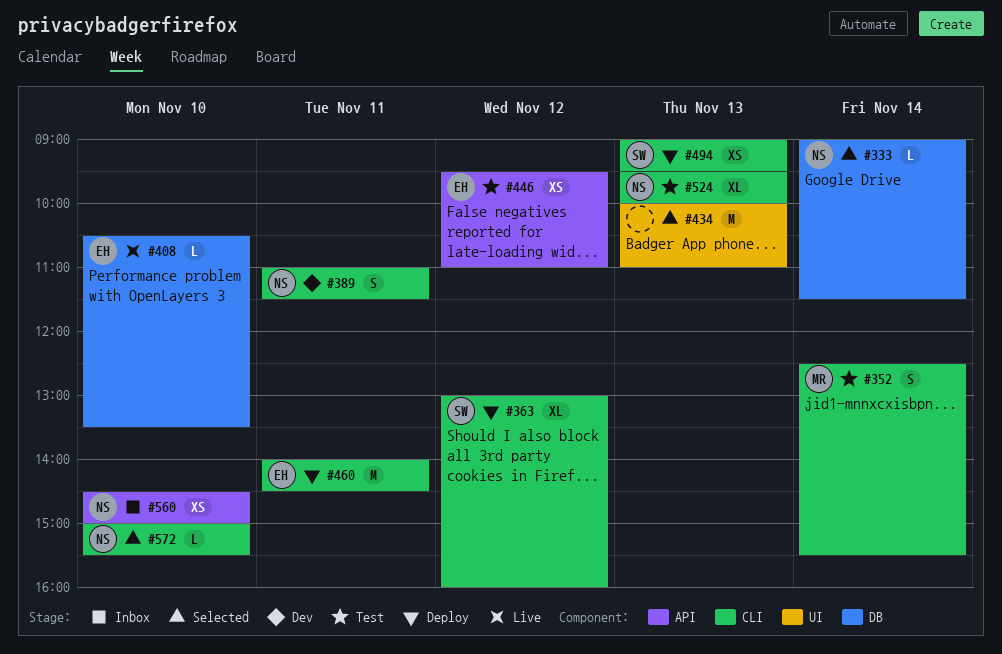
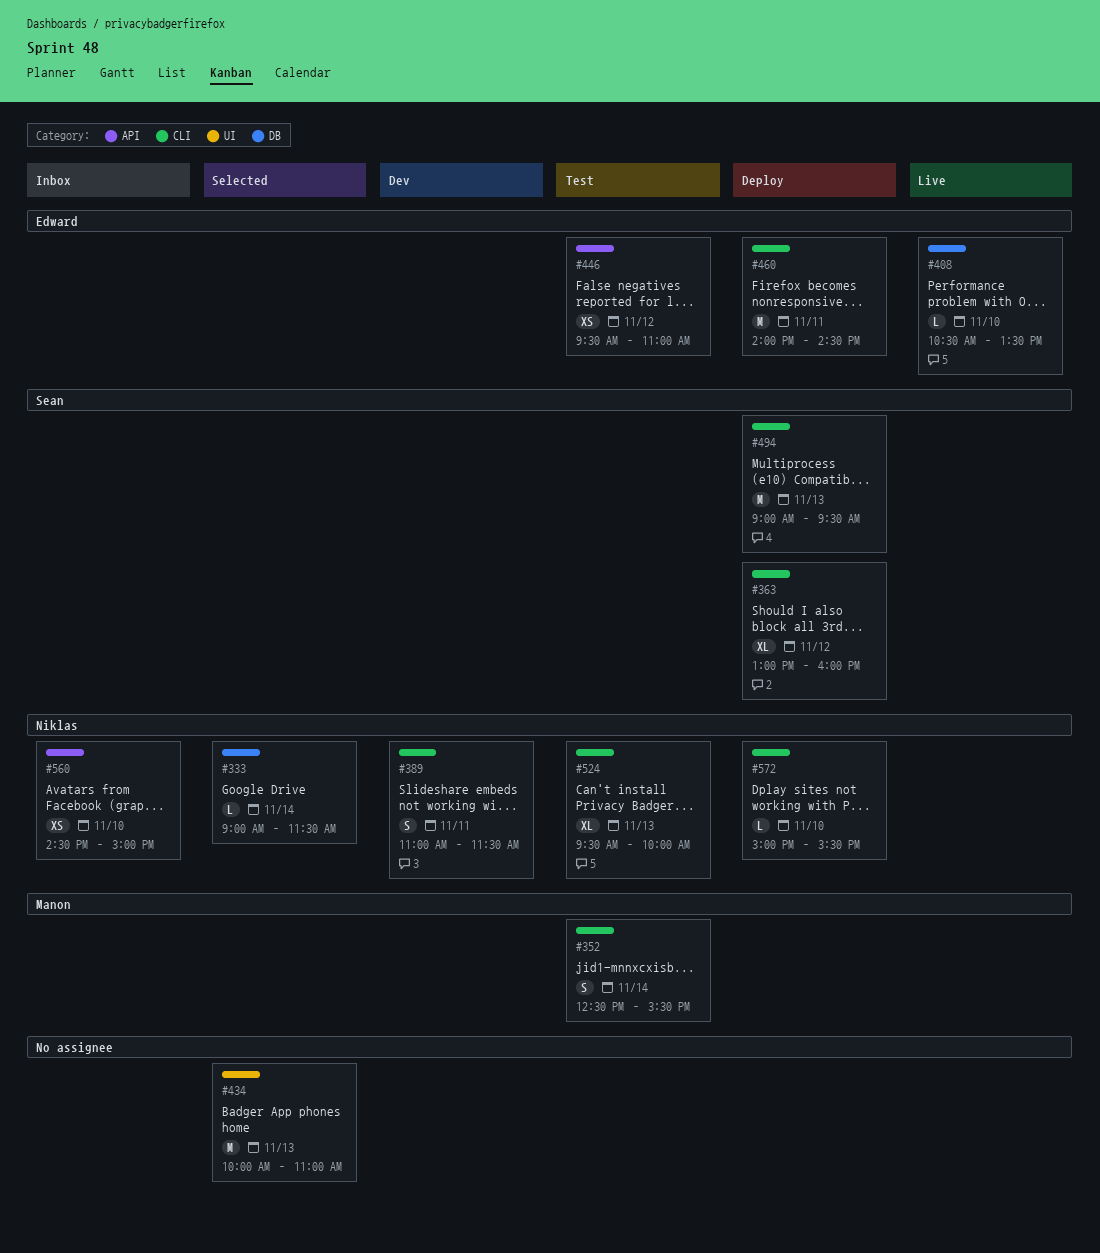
#494, estimate: XS -> M
#572, status: Selected -> Deploy

